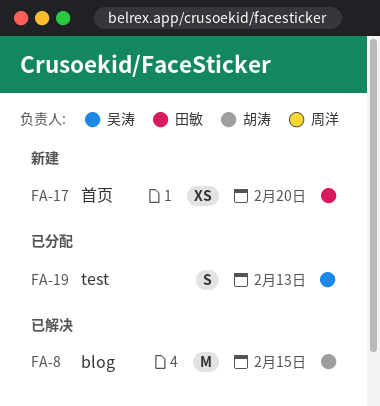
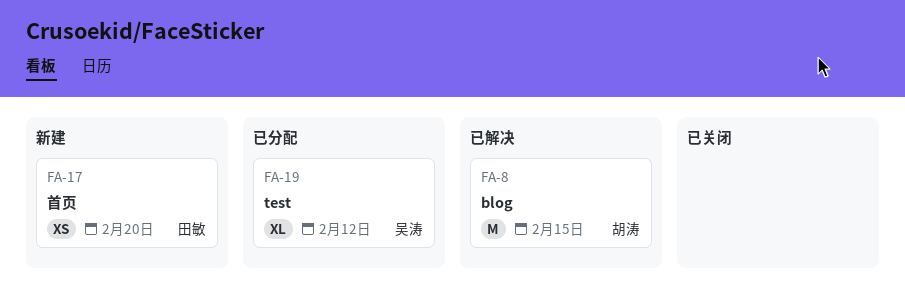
FA-19, estimate: S -> XL
FA-19, due: Feb 13 -> Feb 12

